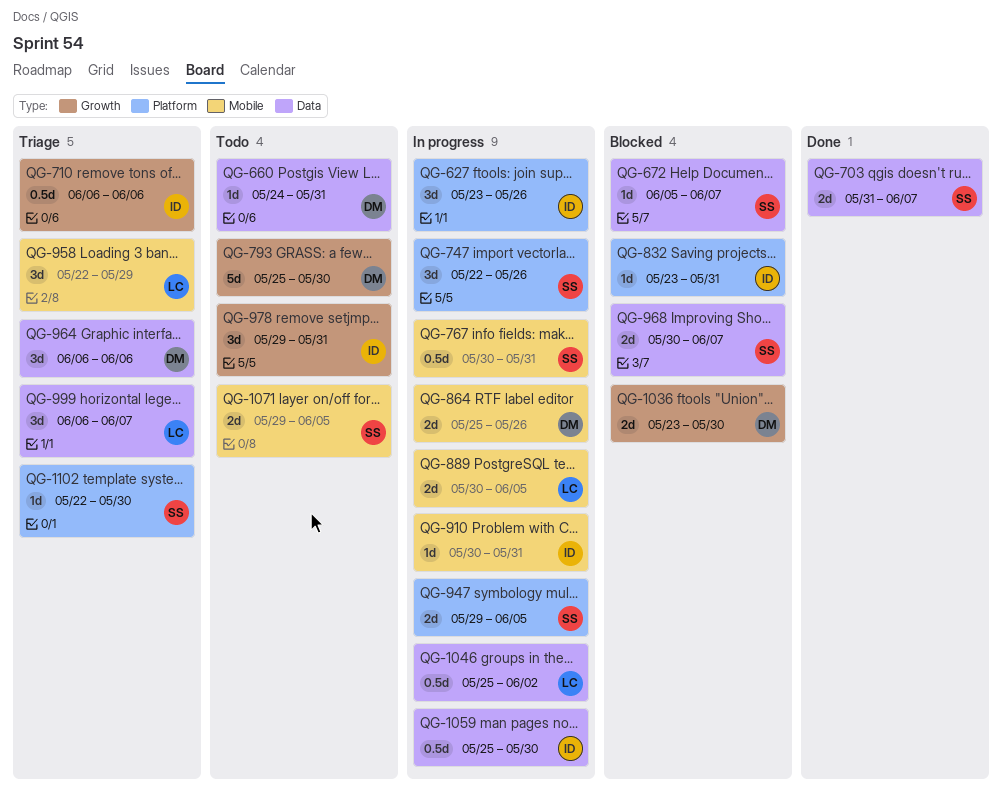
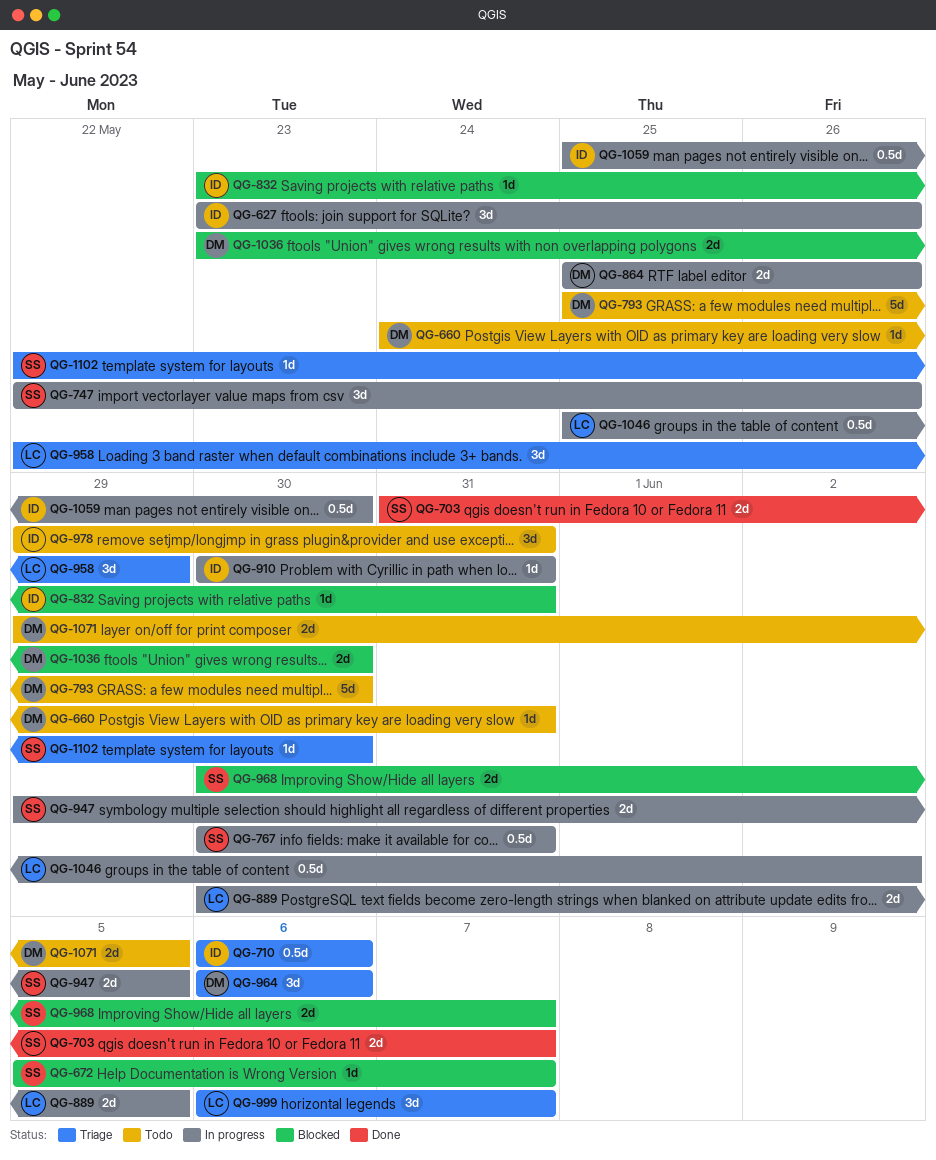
QG-1071, owner: SS -> DM

